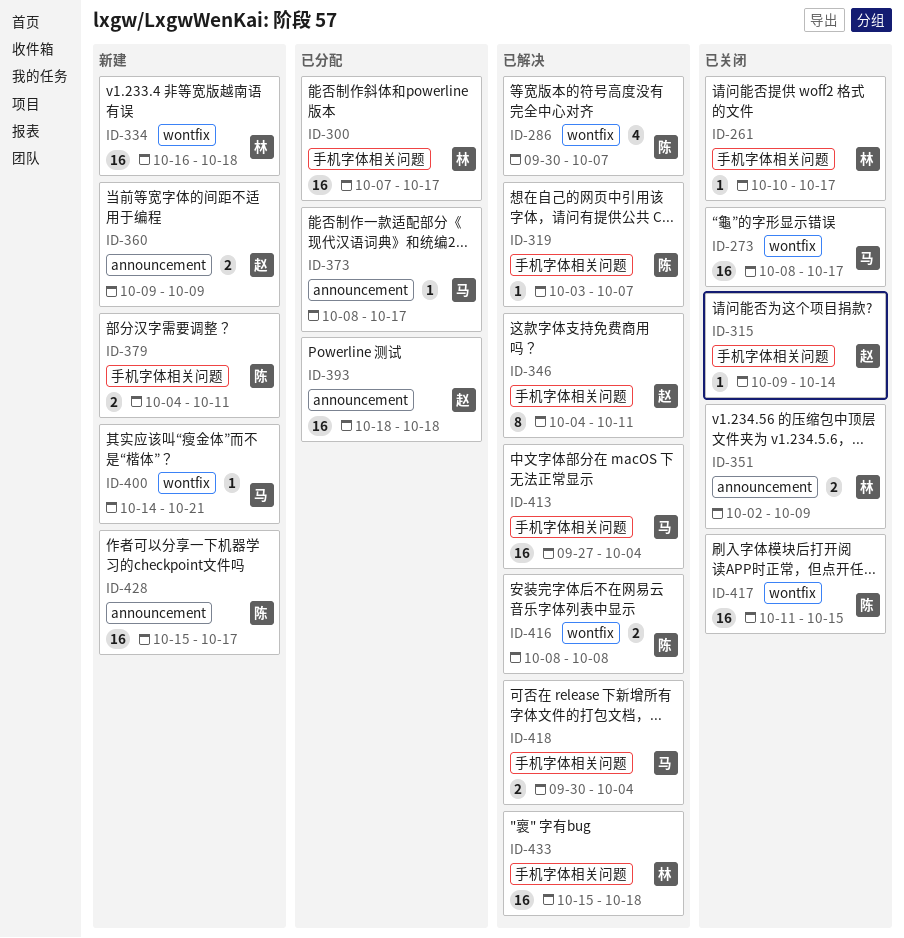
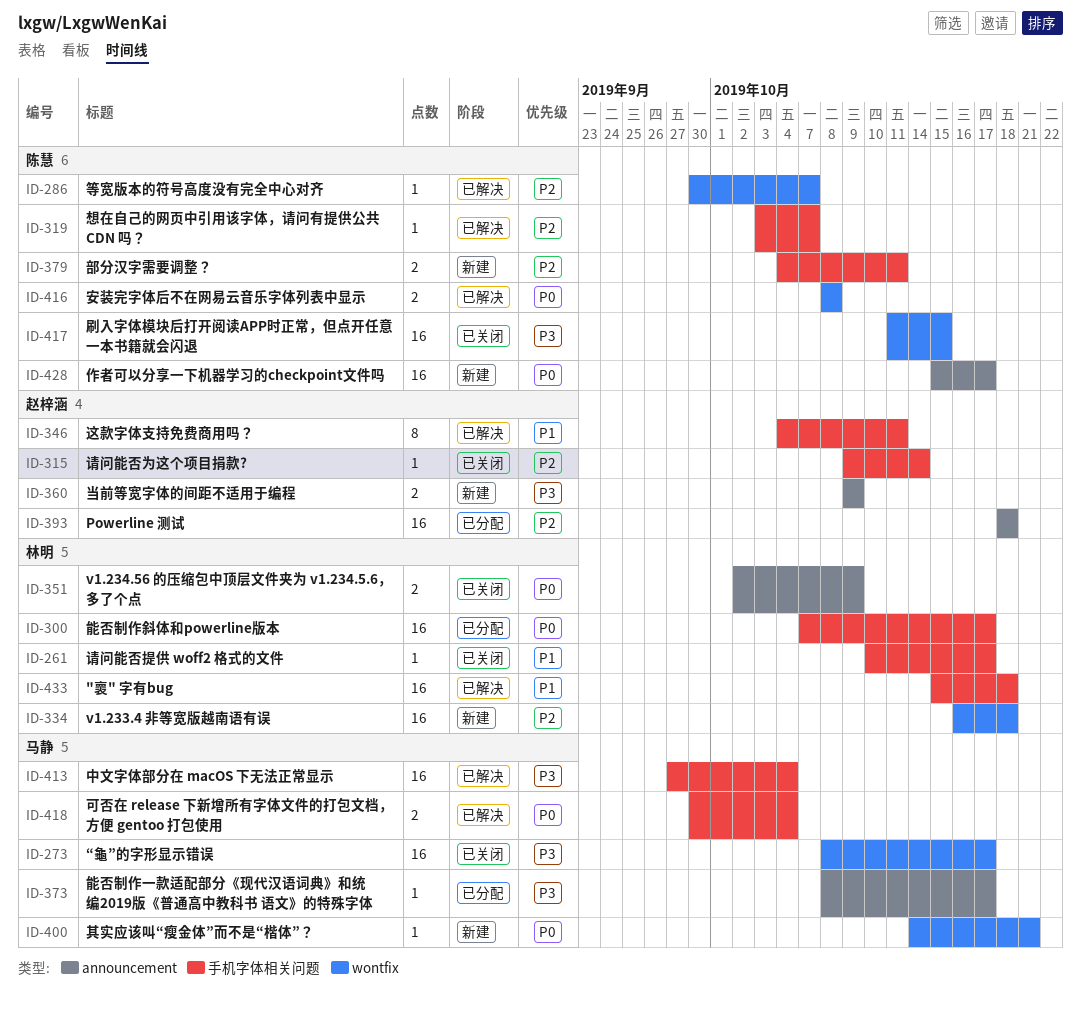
ID-286, estimate: 4 -> 1

